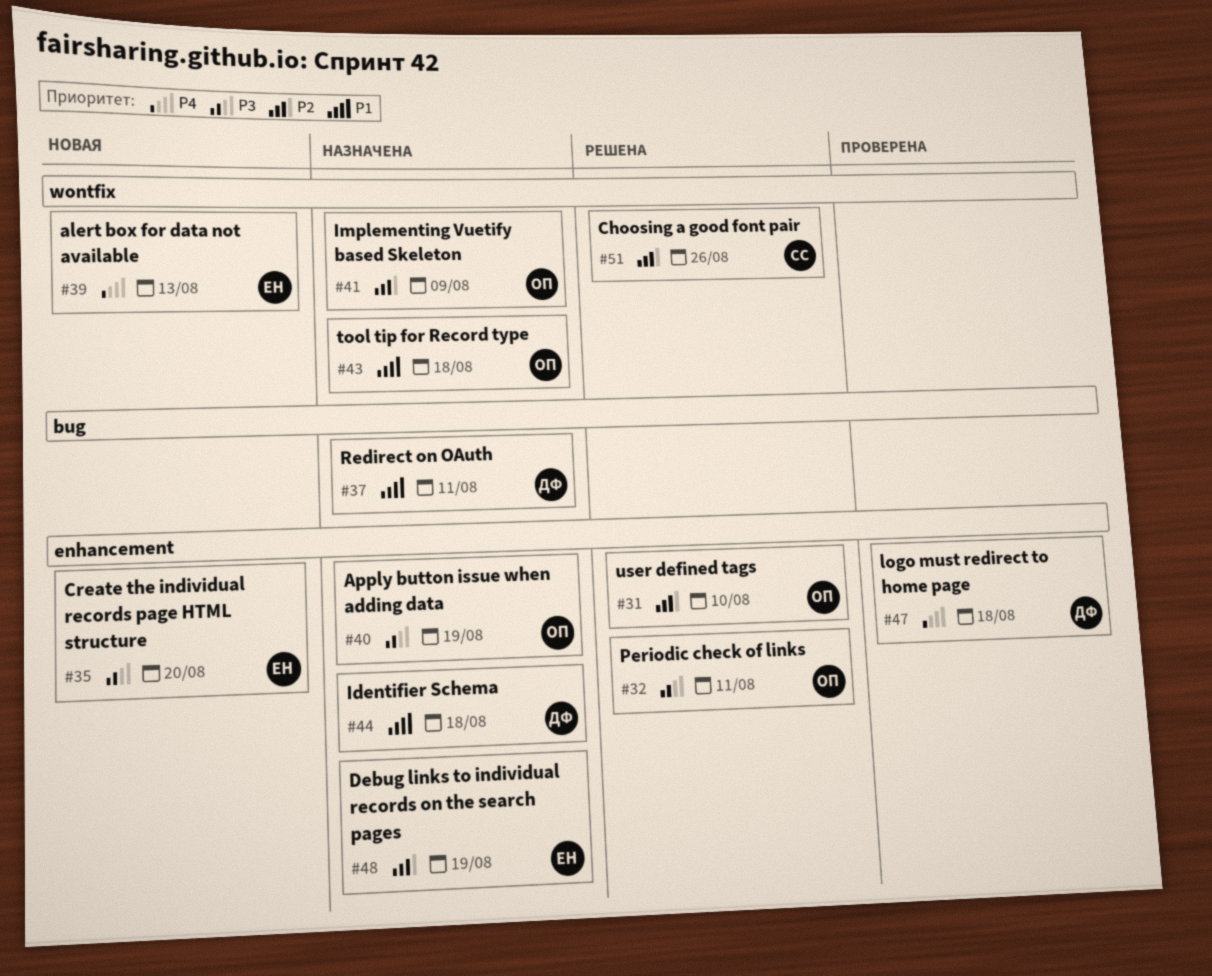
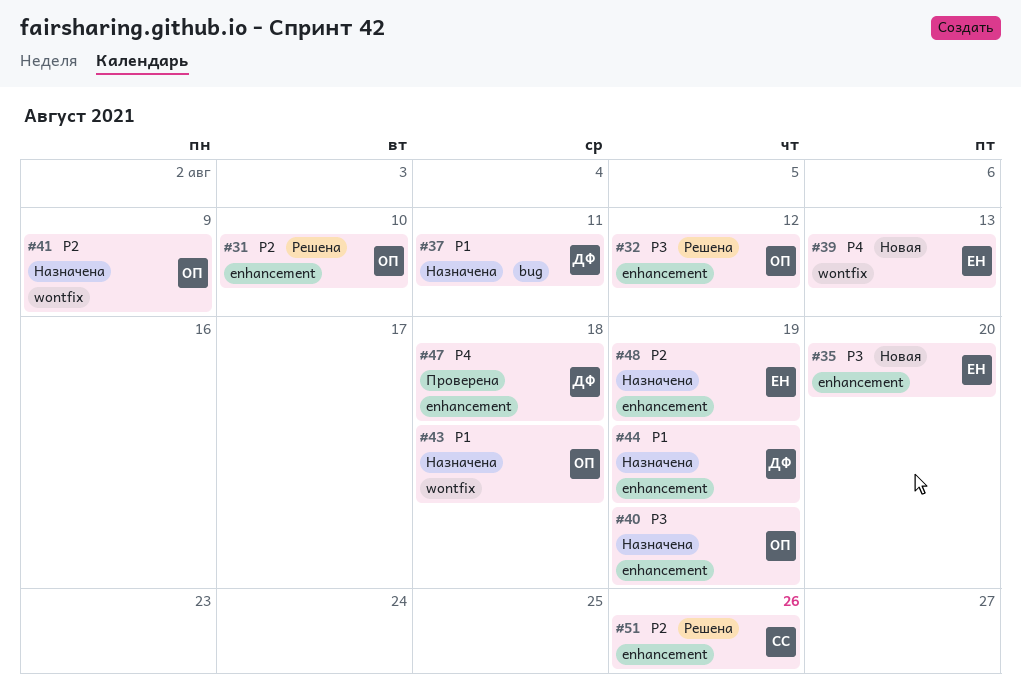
#32, due: Aug 11 -> Aug 12
#44, due: Aug 18 -> Aug 19
#51, label: wontfix -> enhancement

